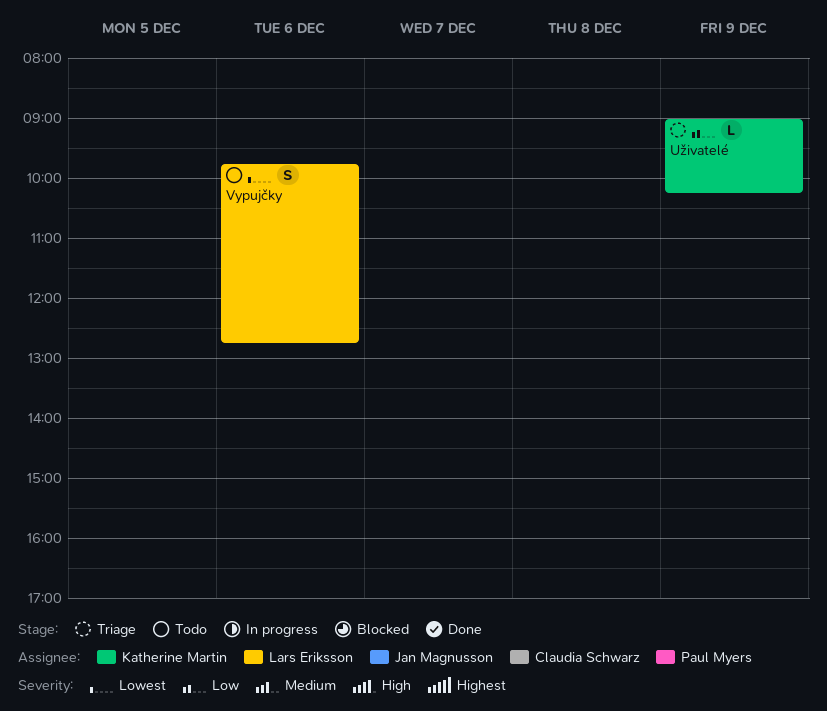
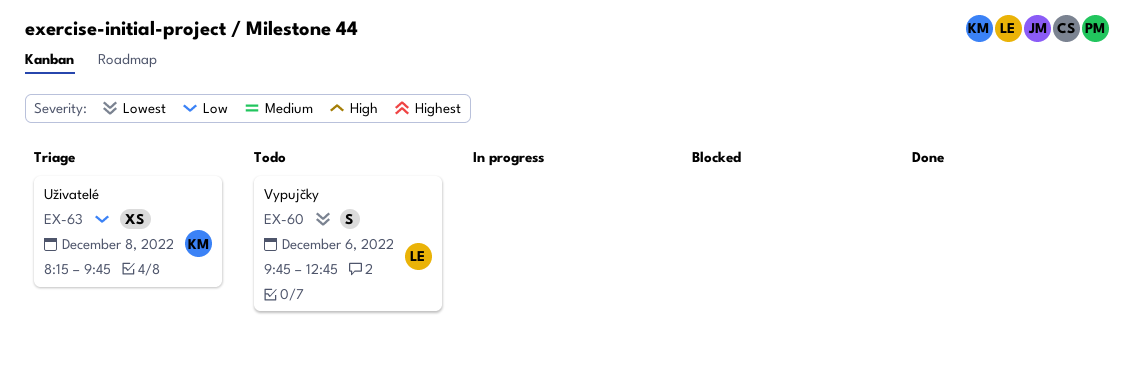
Uživatelé, estimate: L -> XS
Uživatelé, day: Dec 9 -> Dec 8
Uživatelé, begins: 09:00 -> 08:15
Uživatelé, ends: 10:15 -> 09:45

